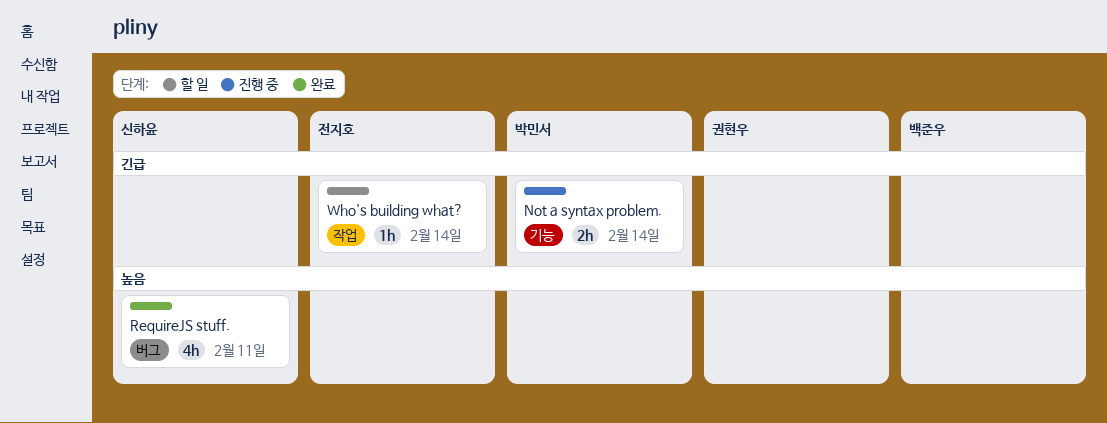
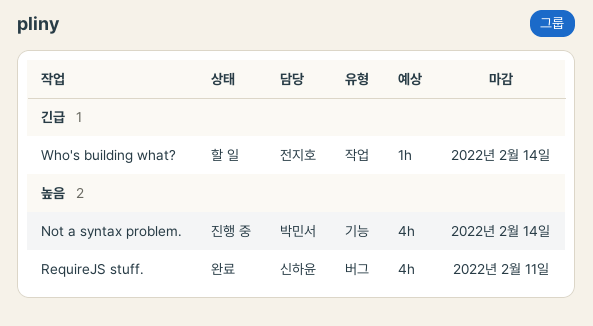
Not a syntax problem., priority: 긴급 -> 높음
Not a syntax problem., estimate: 2h -> 4h

